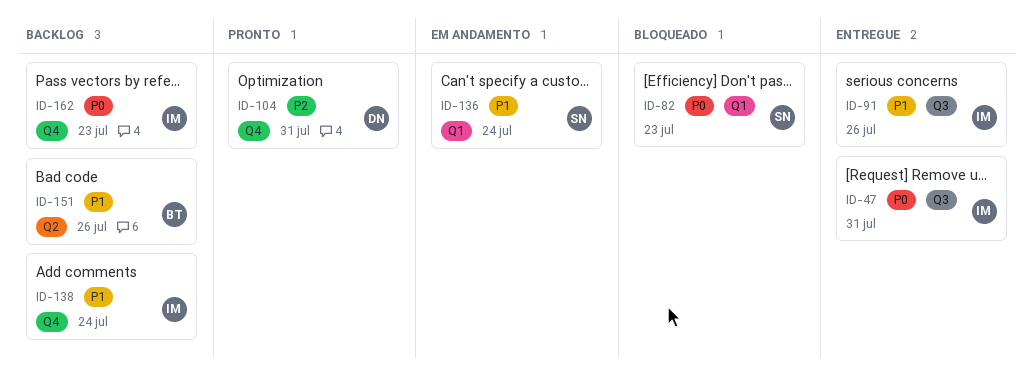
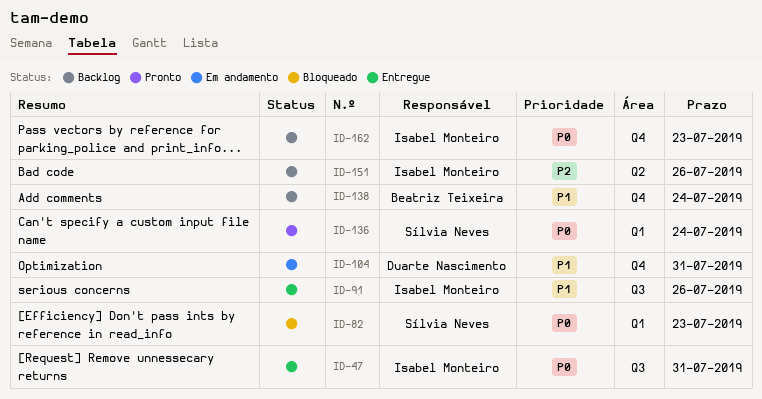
ID-104, status: Pronto -> Em andamento
ID-104, priority: P2 -> P1
ID-136, status: Em andamento -> Pronto
ID-136, priority: P1 -> P0
ID-138, owner: Isabel Monteiro -> Beatriz Teixeira
ID-151, owner: Beatriz Teixeira -> Isabel Monteiro
ID-151, priority: P1 -> P2

